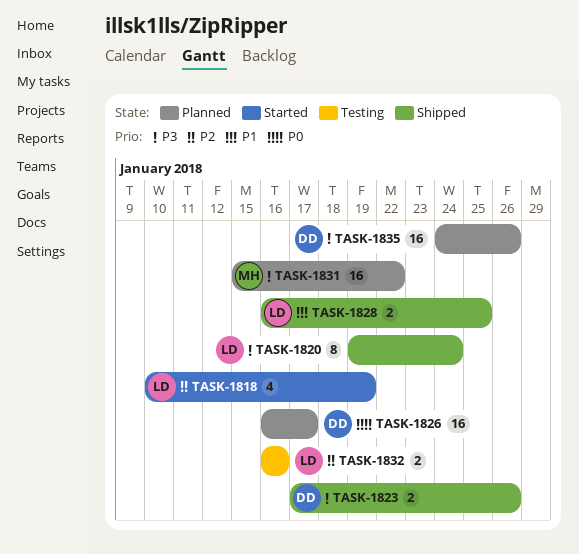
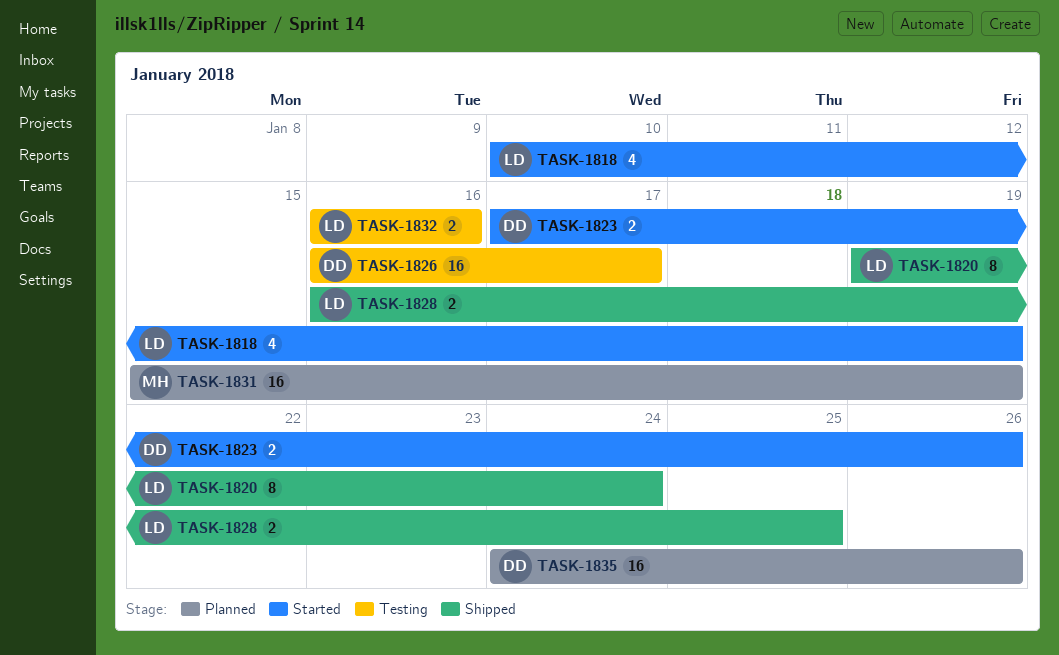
TASK-1823, status: Shipped -> Started
TASK-1826, status: Planned -> Testing
TASK-1831, due: Jan 22 -> Jan 19

